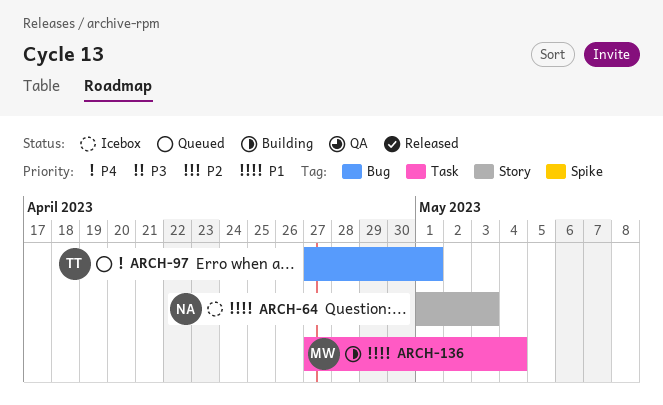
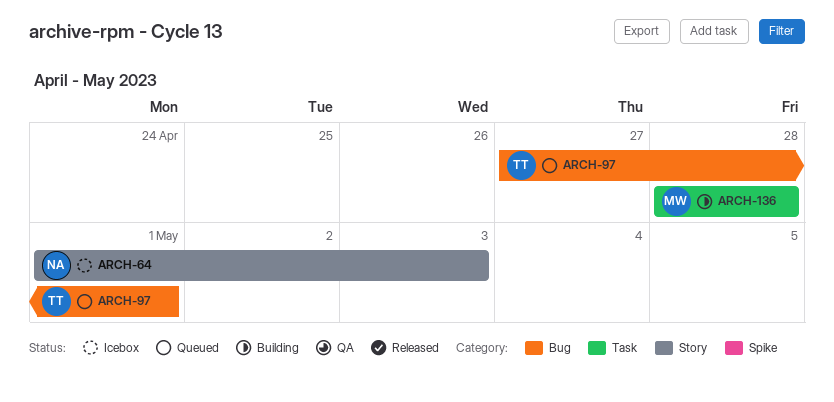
ARCH-136, start: Apr 27 -> Apr 28
ARCH-136, due: May 4 -> Apr 28

